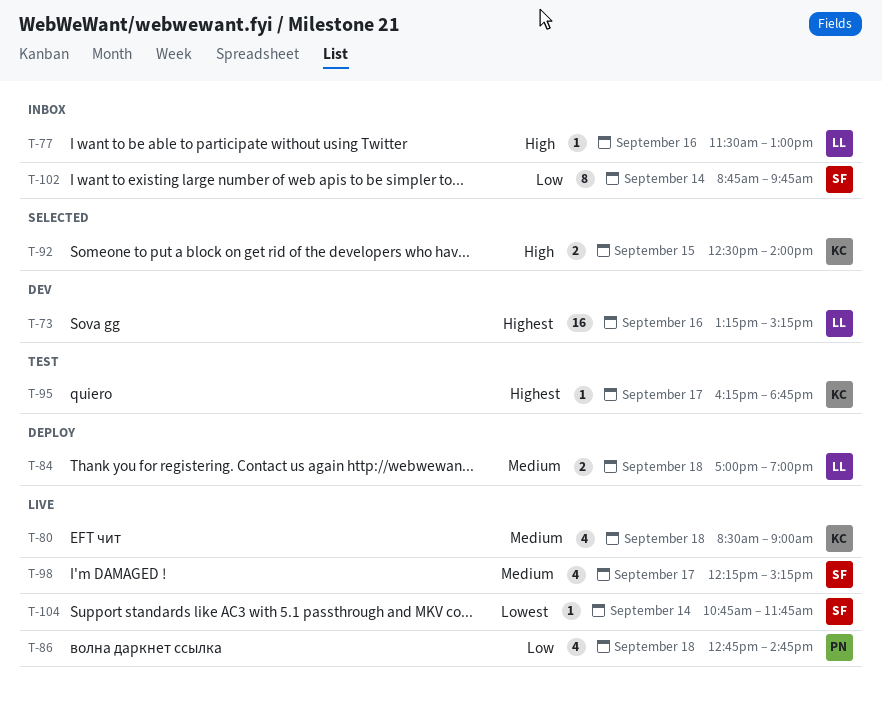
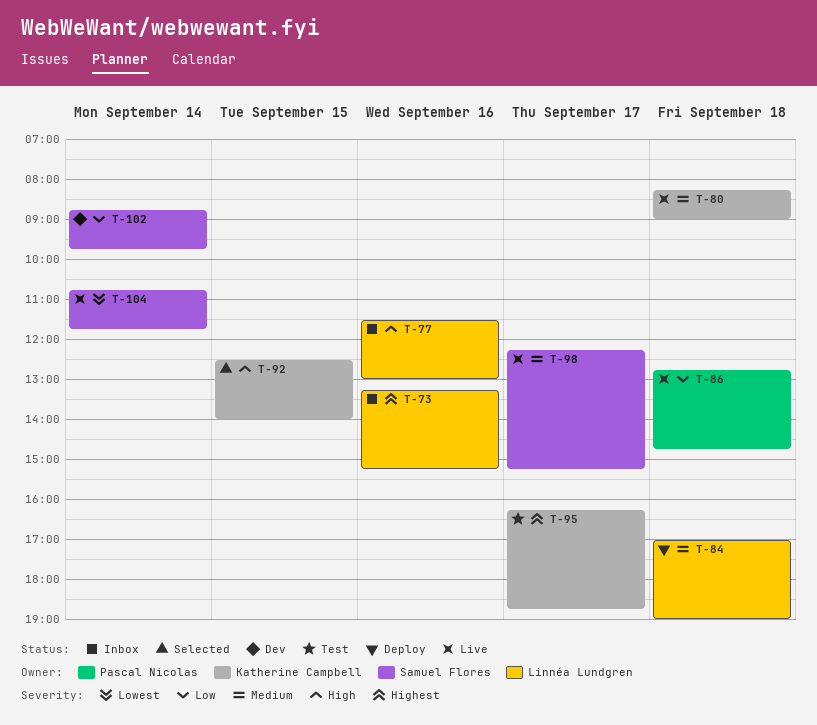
T-73, status: Dev -> Inbox
T-80, begins: 08:30 -> 08:15
T-102, status: Inbox -> Dev

